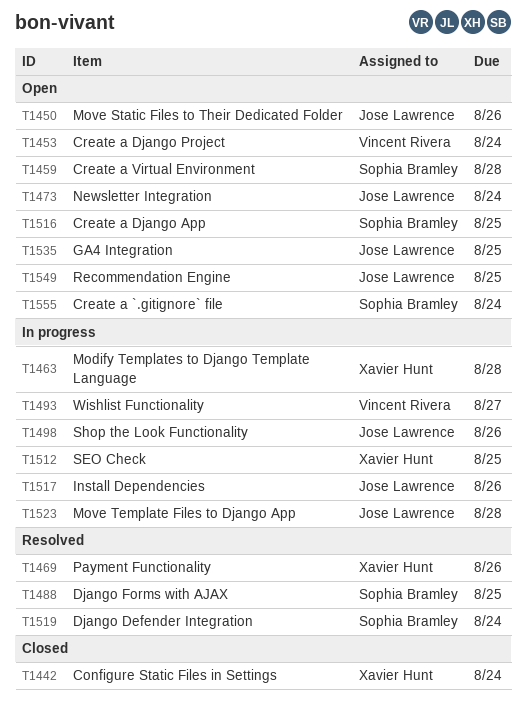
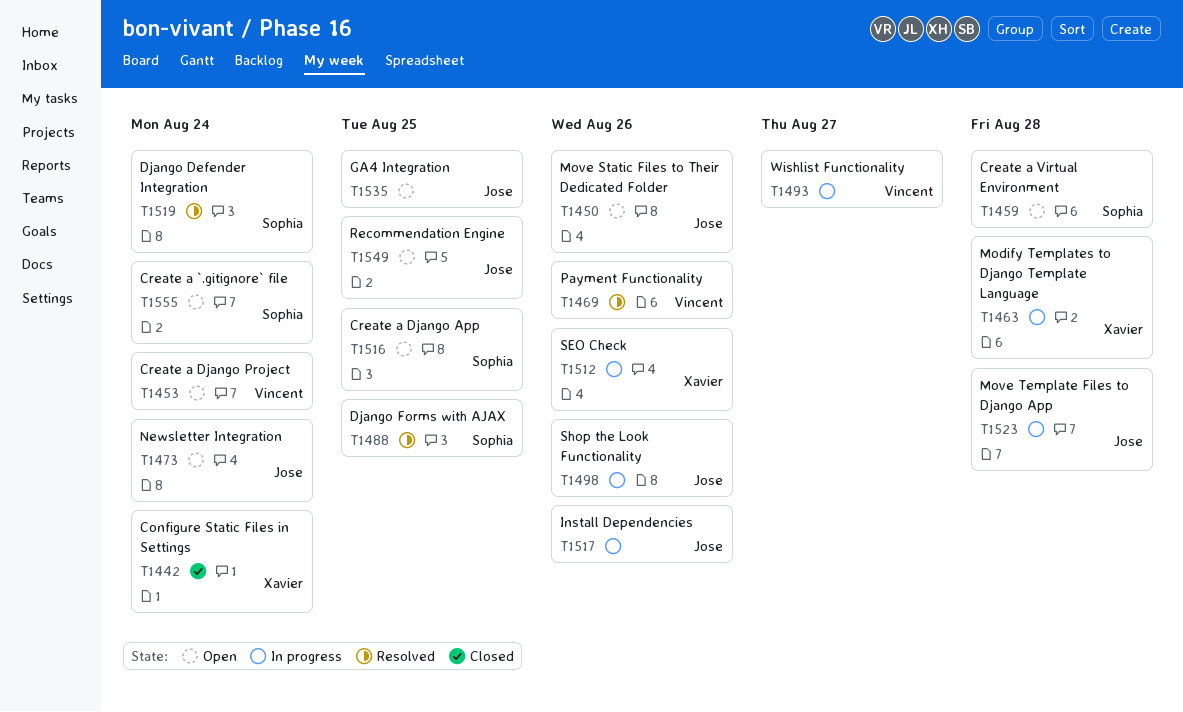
T1469, owner: Xavier Hunt -> Vincent Rivera
T1512, due: Aug 25 -> Aug 26

